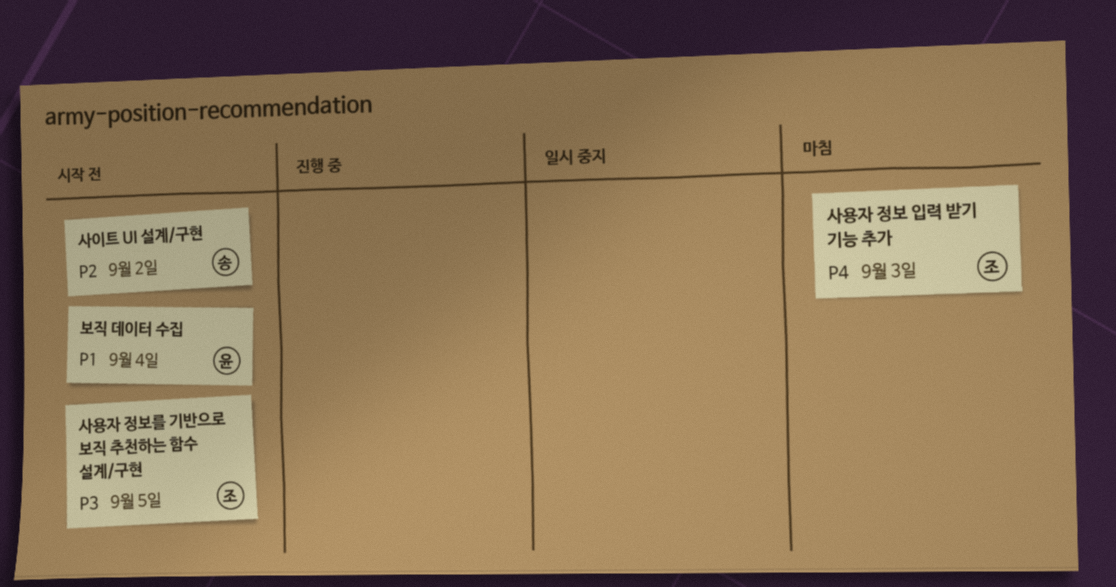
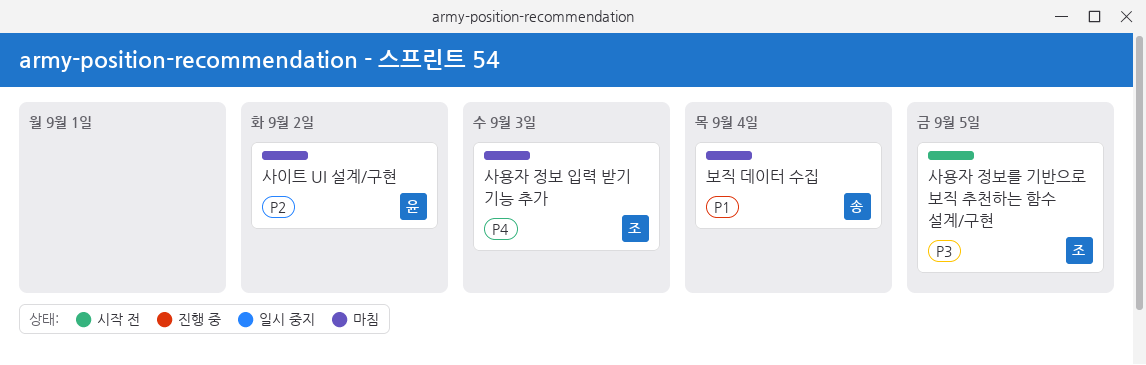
보직 데이터 수집, status: 시작 전 -> 마침
보직 데이터 수집, owner: 윤 -> 송
사이트 UI 설계/구현, status: 시작 전 -> 마침
사이트 UI 설계/구현, owner: 송 -> 윤

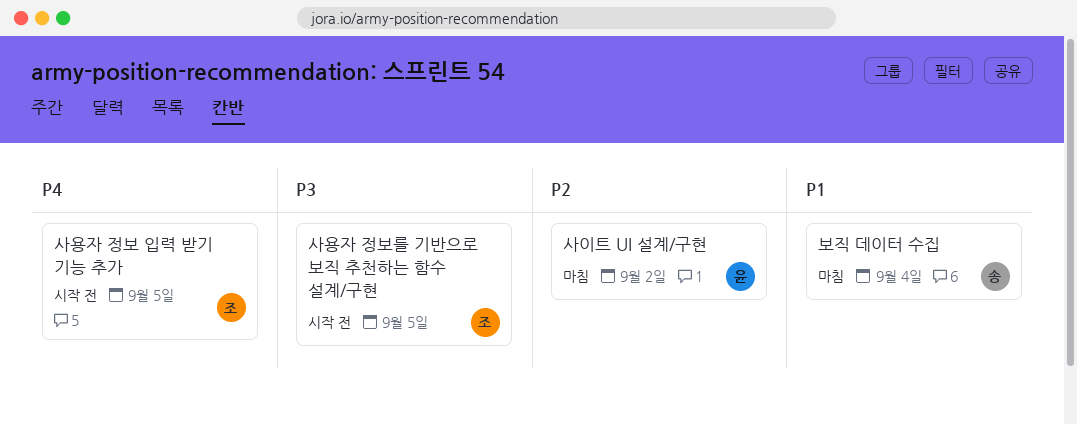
사용자 정보 입력 받기 기능 추가, status: 마침 -> 시작 전
사용자 정보 입력 받기 기능 추가, due: Sep 3 -> Sep 5

